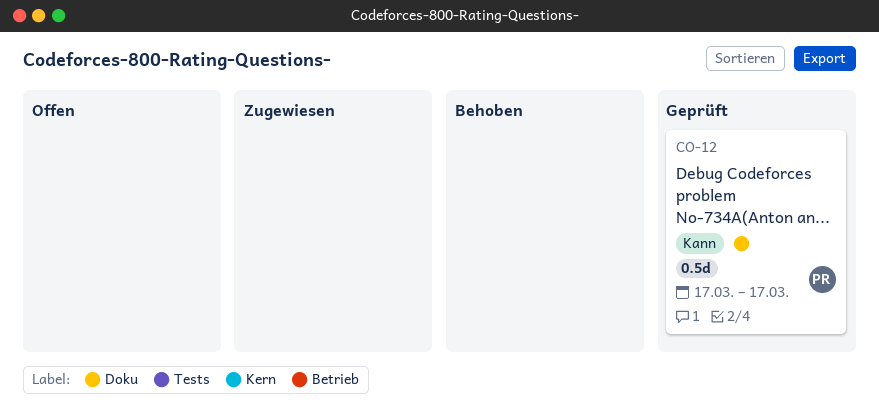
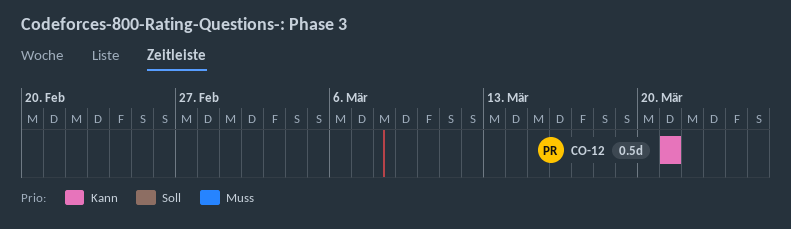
CO-12, start: Mar 17 -> Mar 21
CO-12, due: Mar 17 -> Mar 21

